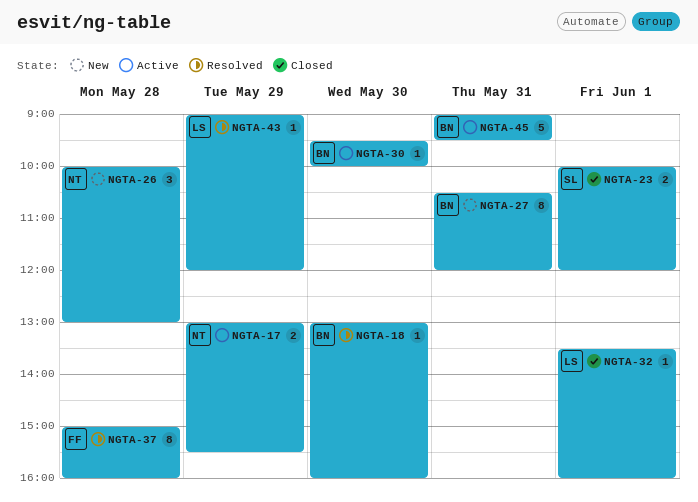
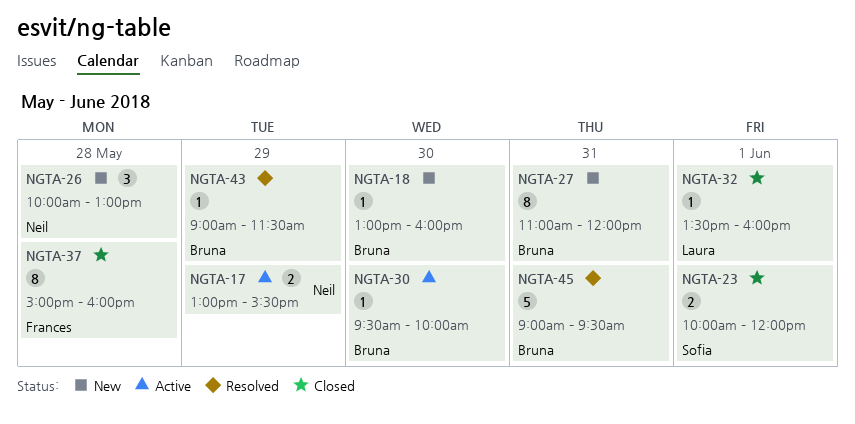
NGTA-18, status: Resolved -> New
NGTA-27, begins: 10:30 -> 11:00
NGTA-37, status: Resolved -> Closed
NGTA-43, owner: Laura -> Bruna
NGTA-43, ends: 12:00 -> 11:30
NGTA-45, status: Active -> Resolved

